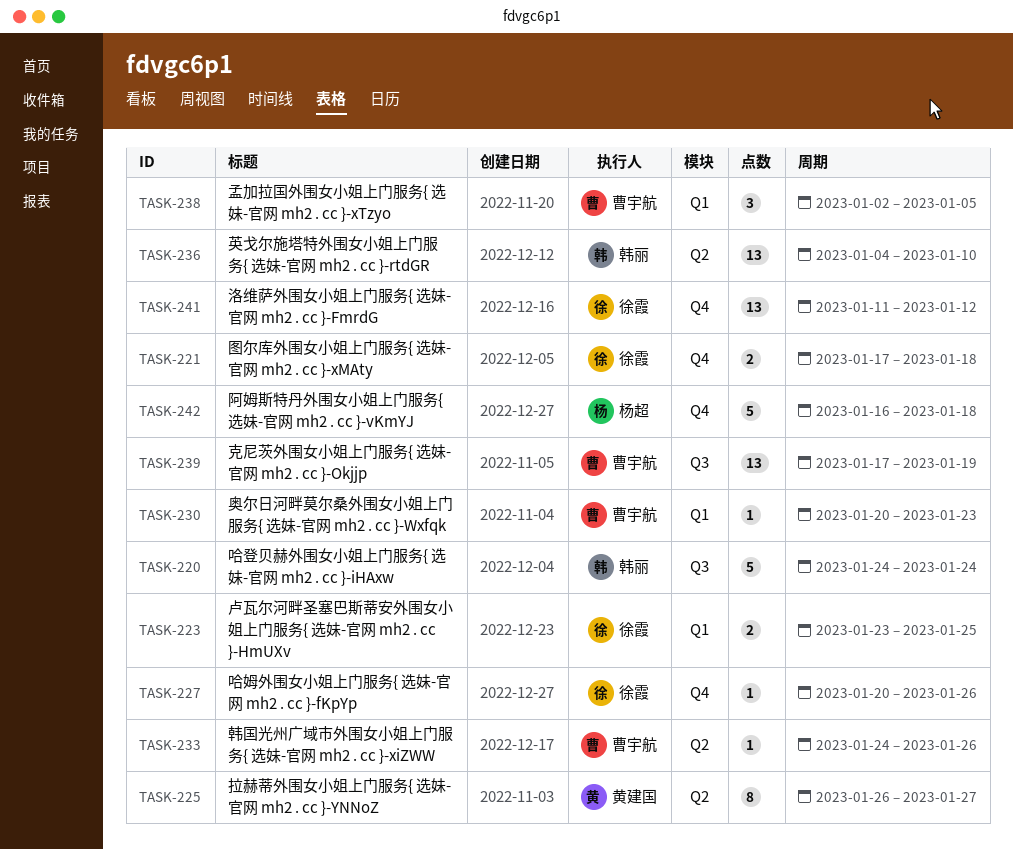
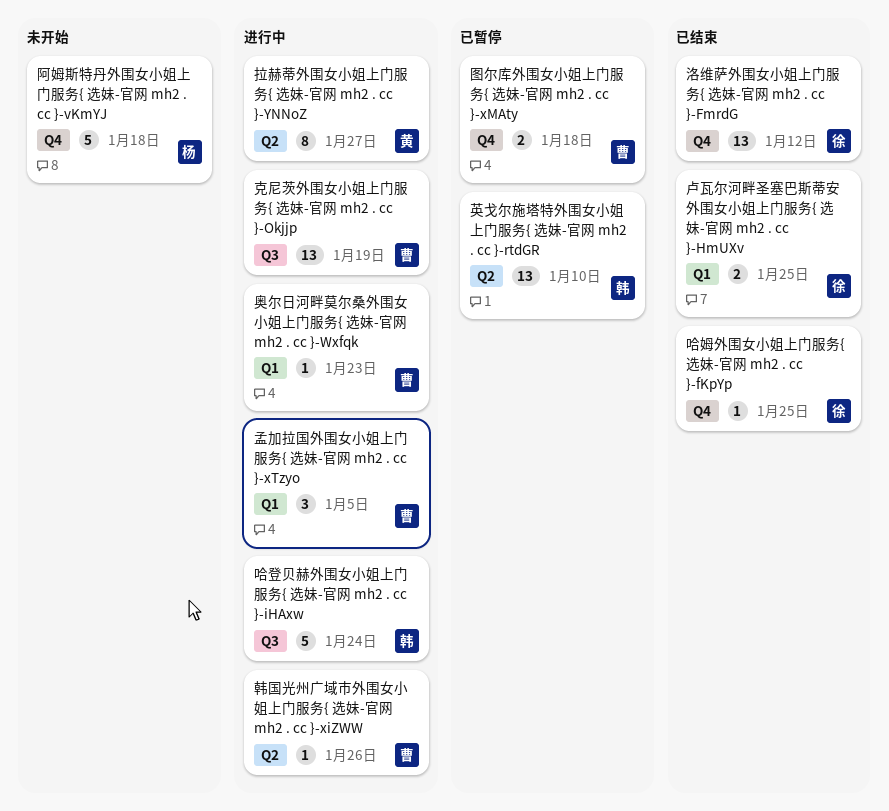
哈姆外围女小姐上门服务{ 选妹-官网 mh2 . cc }-fKpYp, due: Jan 26 -> Jan 25
图尔库外围女小姐上门服务{ 选妹-官网 mh2 . cc }-xMAty, owner: 徐霞 -> 曹宇航

